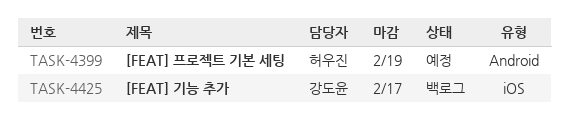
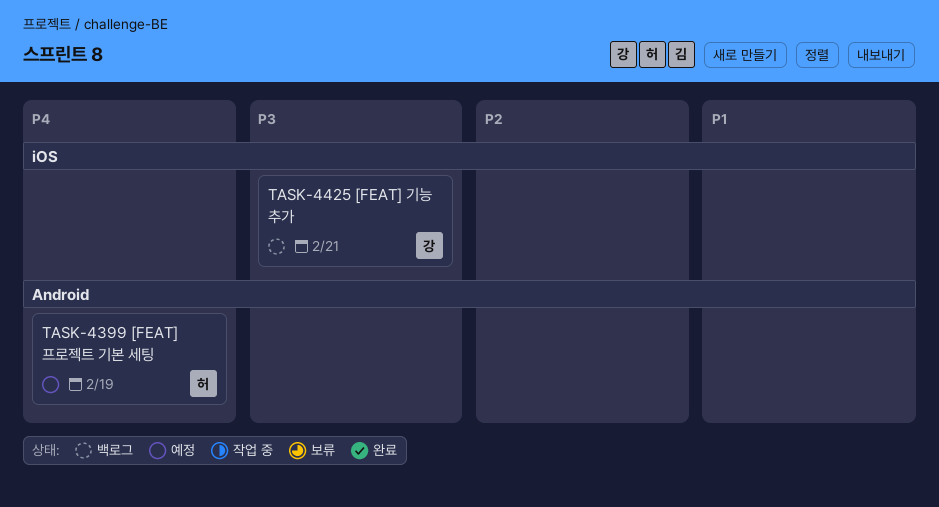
TASK-4425, due: Feb 17 -> Feb 21

